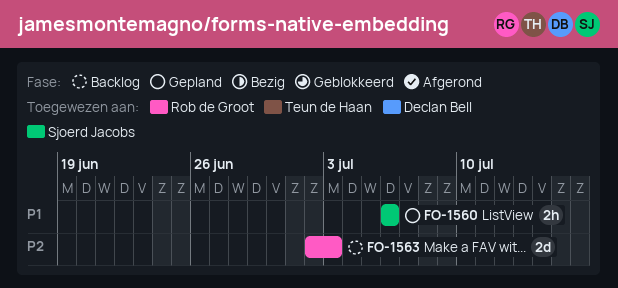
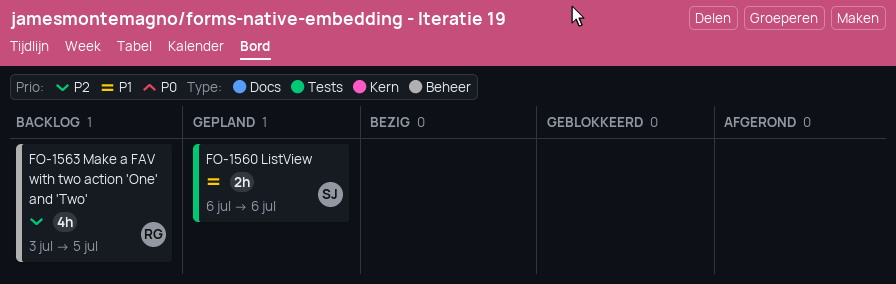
FO-1563, estimate: 2d -> 4h
FO-1563, start: Jul 2 -> Jul 3
FO-1563, due: Jul 3 -> Jul 5

